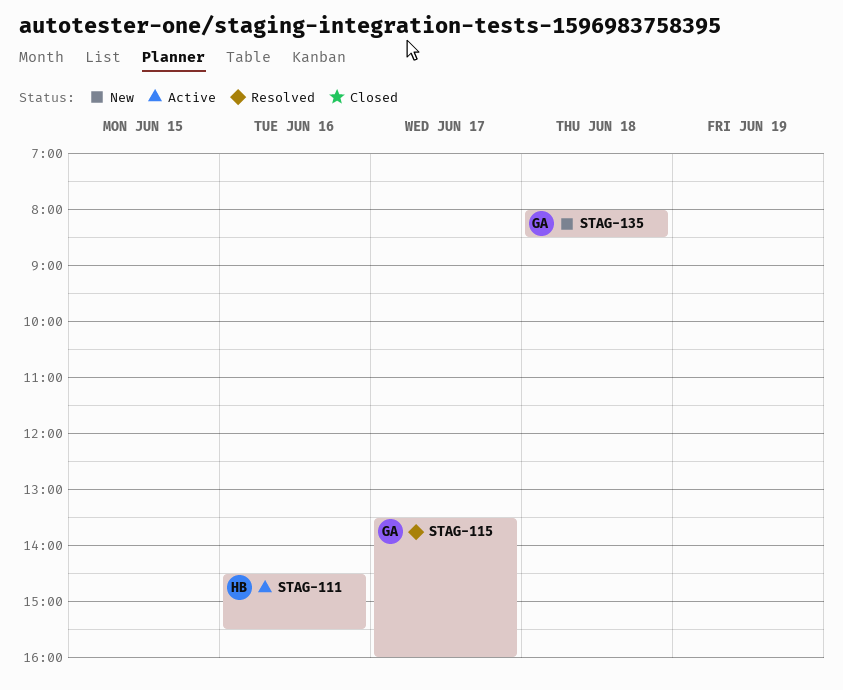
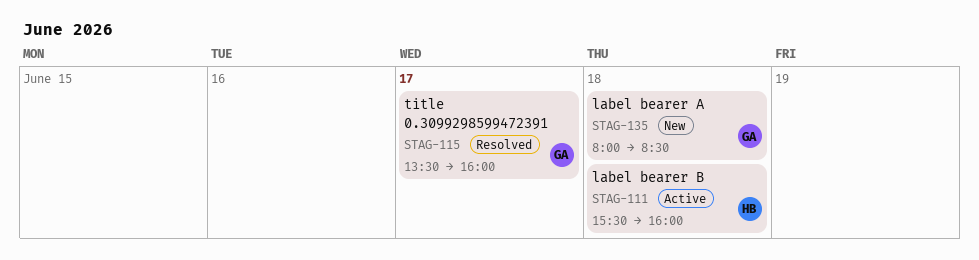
STAG-111, day: Jun 16 -> Jun 18
STAG-111, begins: 14:30 -> 15:30
STAG-111, ends: 15:30 -> 16:00

